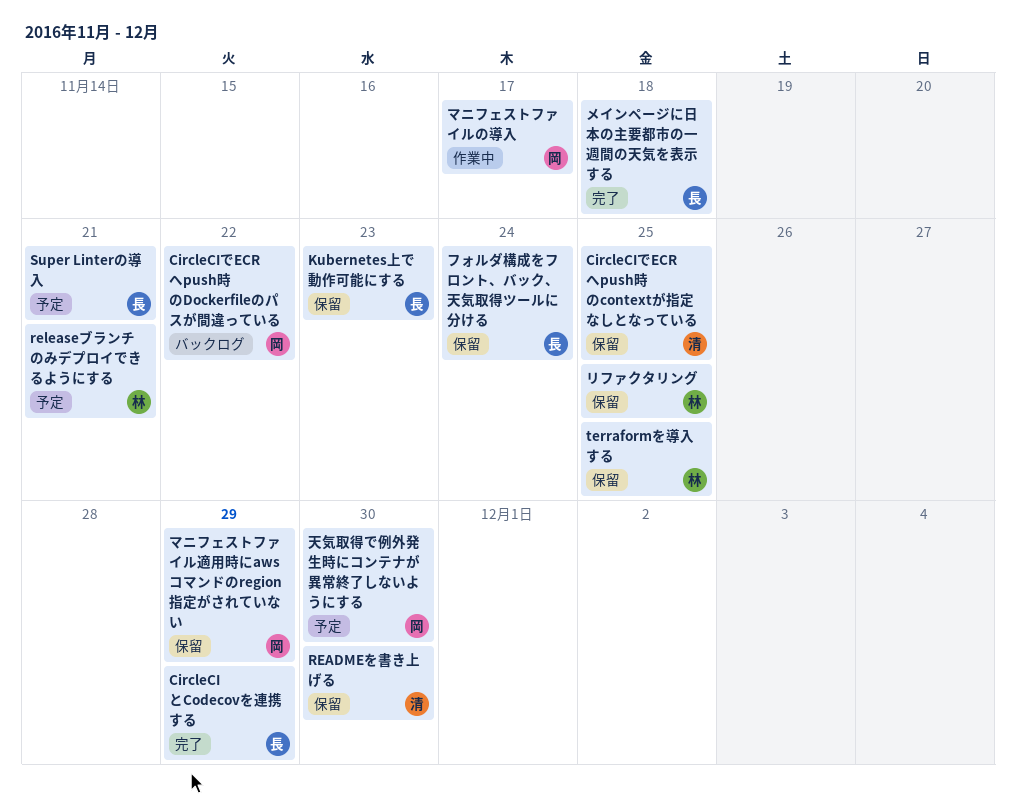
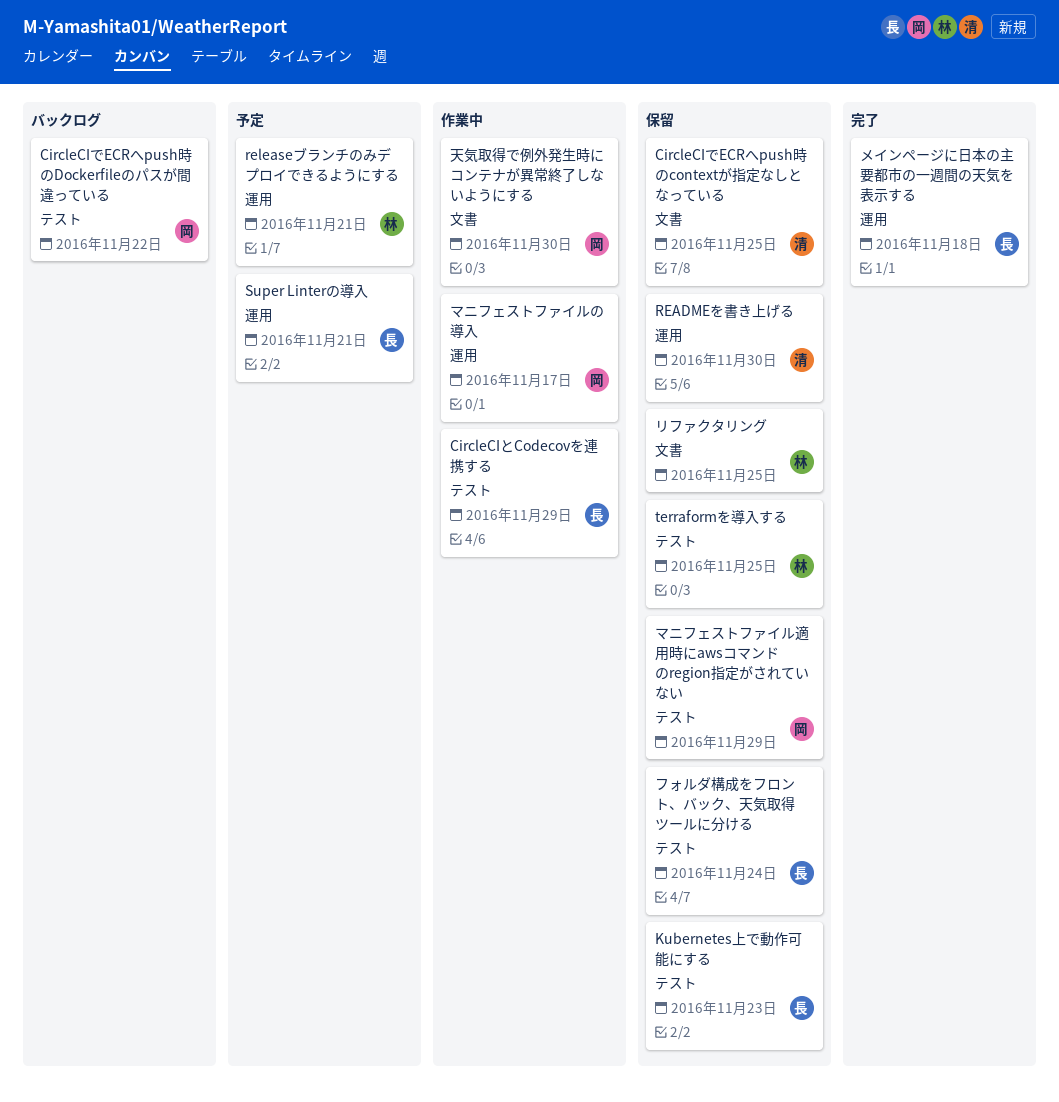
CircleCIとCodecovを連携する, status: 完了 -> 作業中
天気取得で例外発生時にコンテナが異常終了しないようにする, status: 予定 -> 作業中

